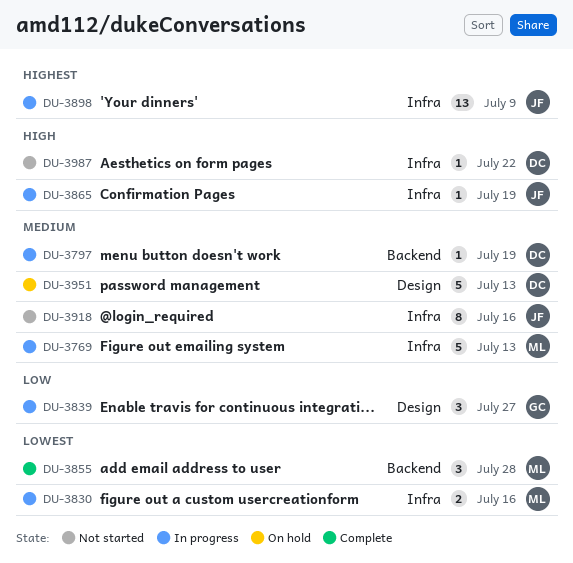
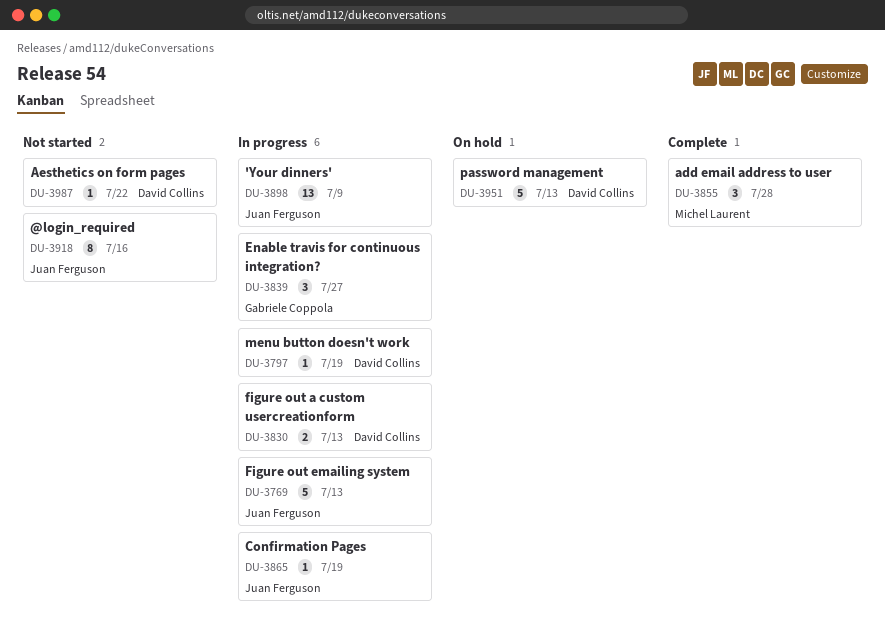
DU-3769, owner: Michel Laurent -> Juan Ferguson
DU-3830, owner: Michel Laurent -> David Collins
DU-3830, due: Jul 16 -> Jul 13

